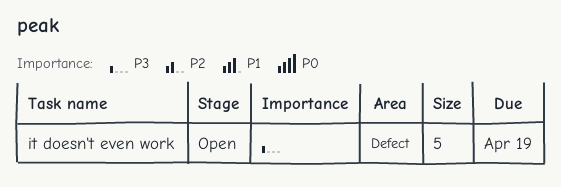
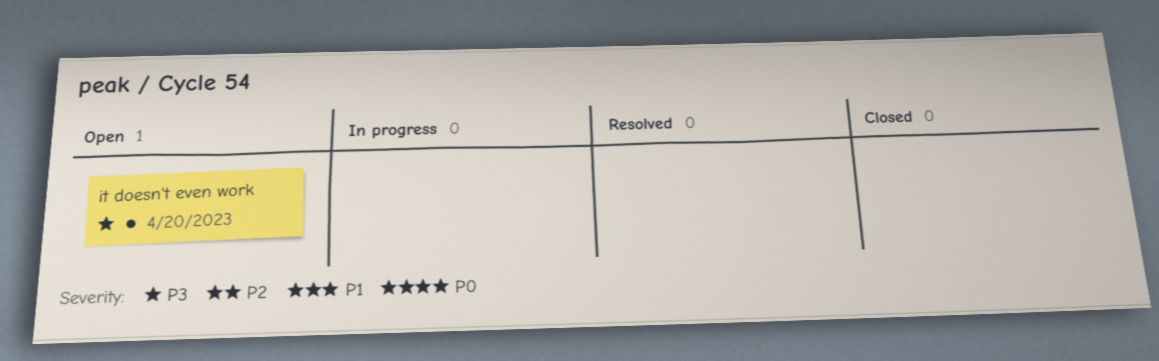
it doesn't even work, estimate: 5 -> 1
it doesn't even work, due: Apr 19 -> Apr 20

